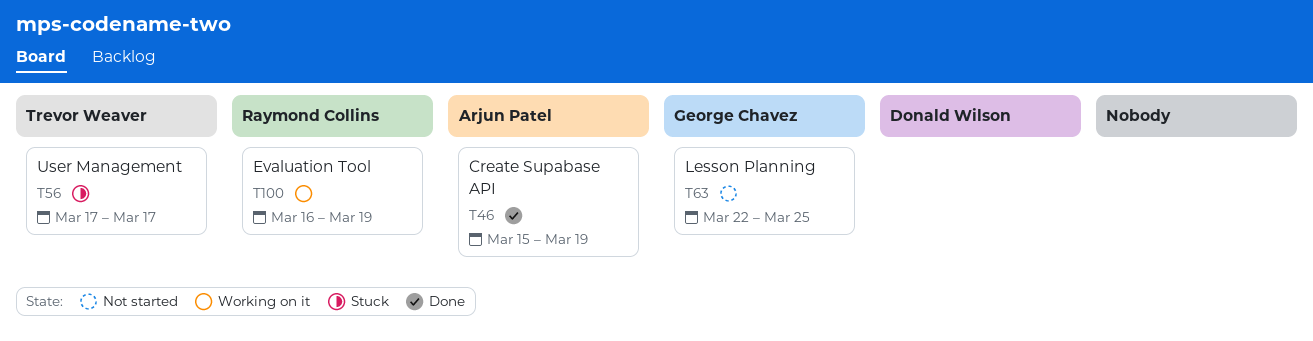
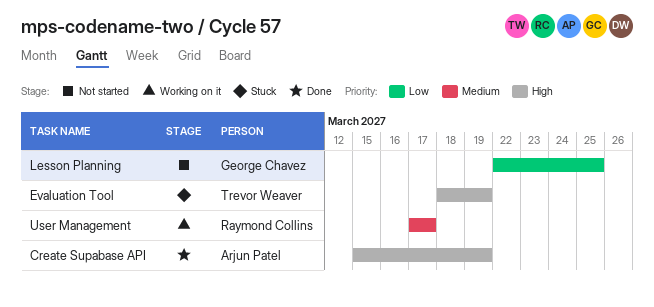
Evaluation Tool, status: Working on it -> Stuck
Evaluation Tool, owner: Raymond Collins -> Trevor Weaver
Evaluation Tool, start: Mar 16 -> Mar 18
User Management, status: Stuck -> Working on it
User Management, owner: Trevor Weaver -> Raymond Collins

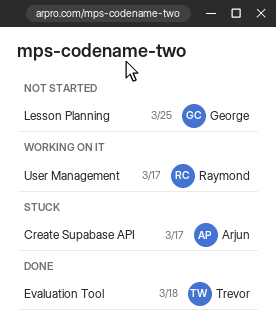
Create Supabase API, status: Done -> Stuck
Create Supabase API, due: Mar 19 -> Mar 17
Evaluation Tool, status: Stuck -> Done
Evaluation Tool, due: Mar 19 -> Mar 18

